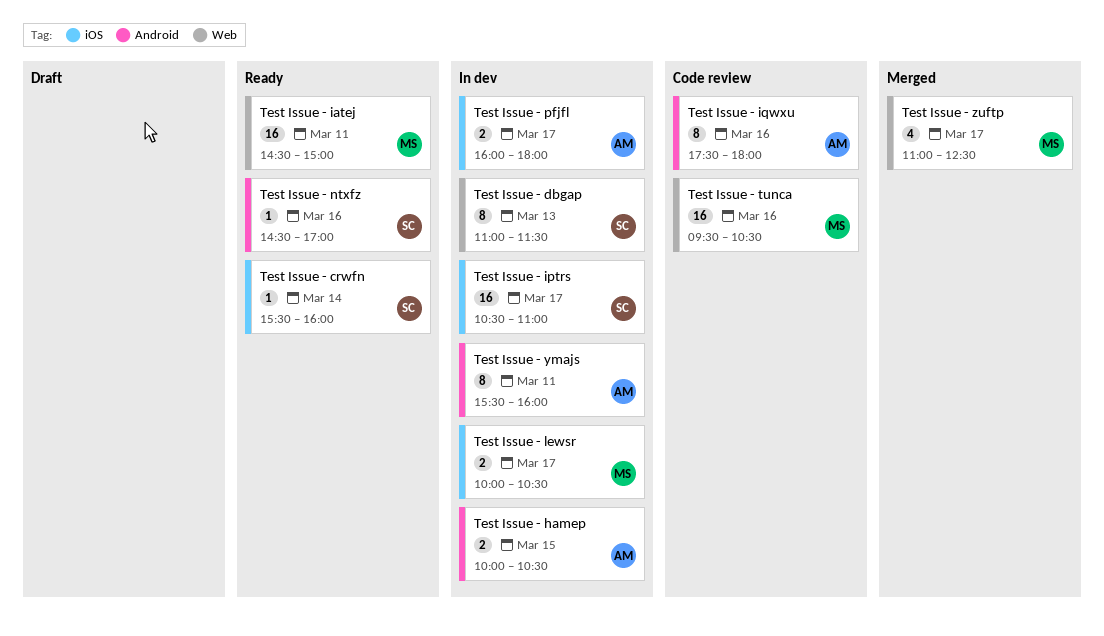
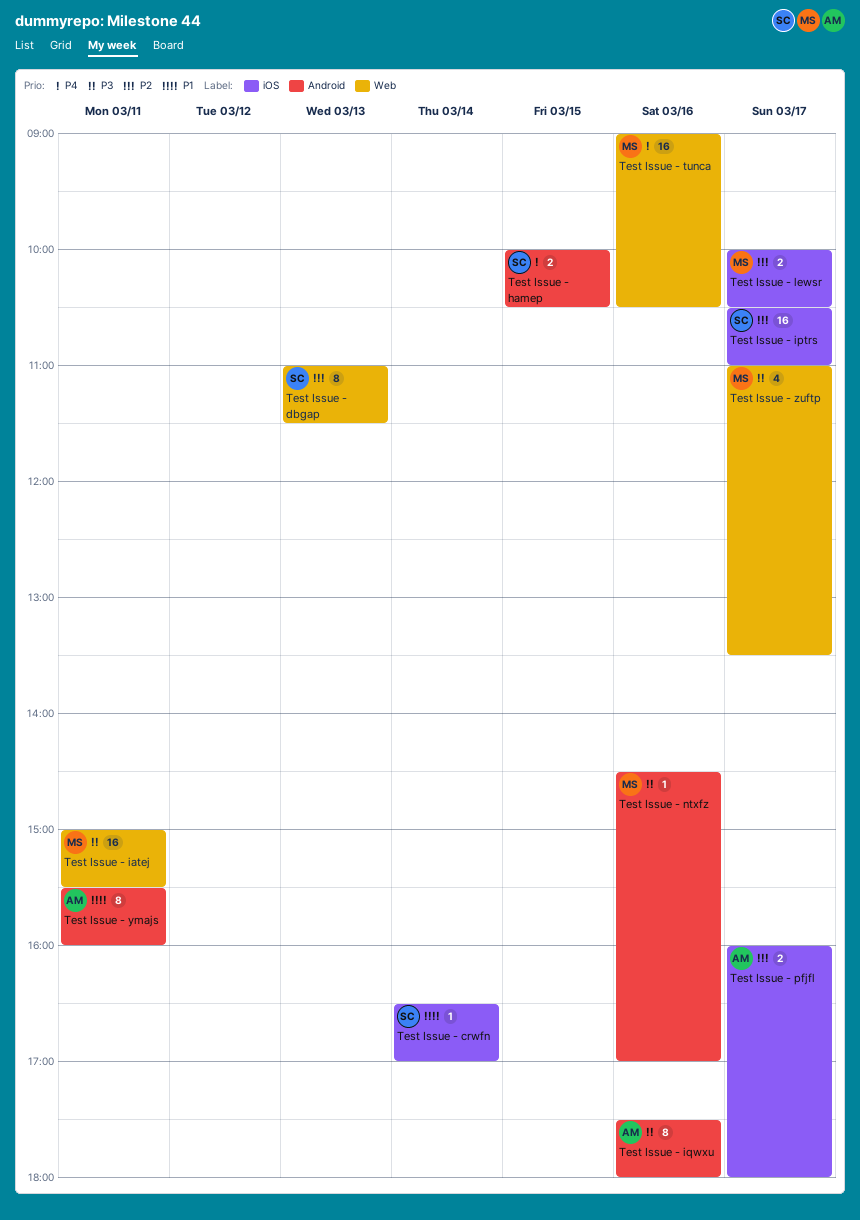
Test Issue - crwfn, begins: 15:30 -> 16:30
Test Issue - crwfn, ends: 16:00 -> 17:00
Test Issue - hamep, owner: AM -> SC
Test Issue - iatej, begins: 14:30 -> 15:00
Test Issue - iatej, ends: 15:00 -> 15:30
Test Issue - ntxfz, owner: SC -> MS
Test Issue - tunca, begins: 09:30 -> 09:00
Test Issue - zuftp, ends: 12:30 -> 13:30

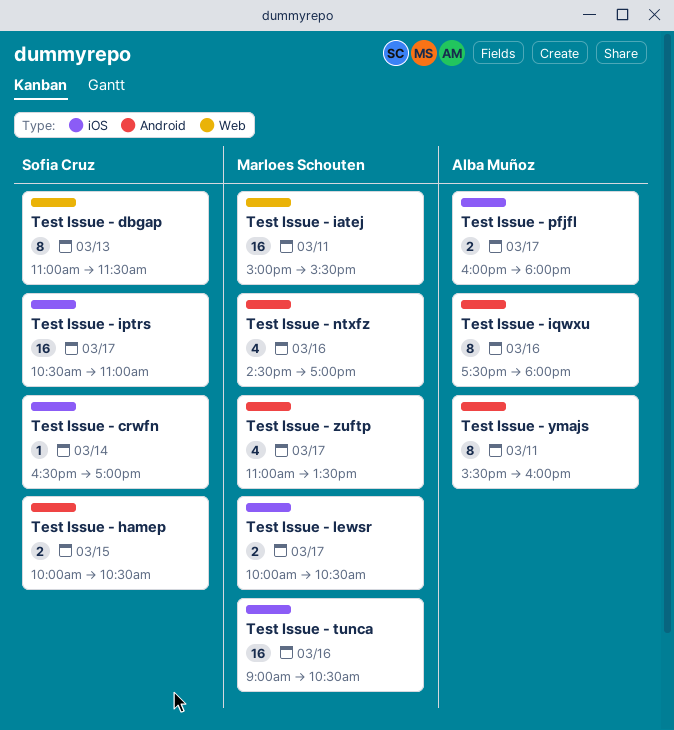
Test Issue - ntxfz, estimate: 1 -> 4
Test Issue - tunca, label: Web -> iOS
Test Issue - zuftp, label: Web -> Android

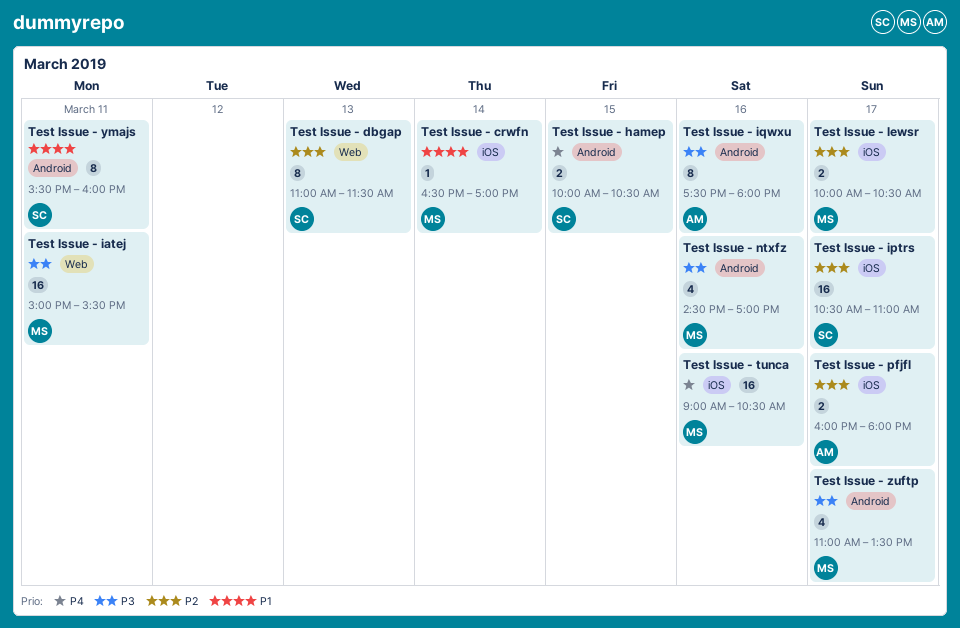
Test Issue - crwfn, owner: Sofia Cruz -> Marloes Schouten
Test Issue - ymajs, owner: Alba Muñoz -> Sofia Cruz

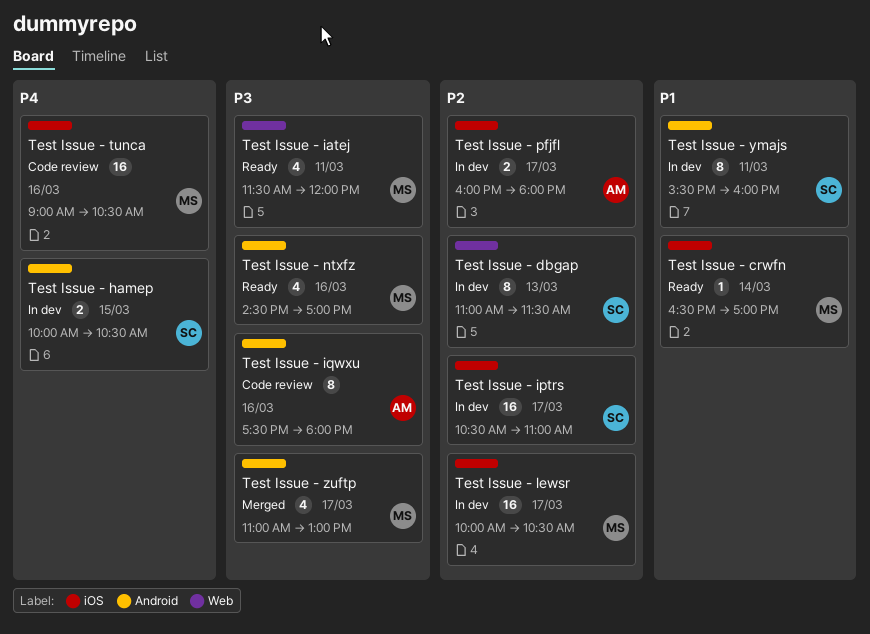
Test Issue - iatej, estimate: 16 -> 4
Test Issue - iatej, begins: 15:00 -> 11:30
Test Issue - iatej, ends: 15:30 -> 12:00
Test Issue - lewsr, estimate: 2 -> 16
Test Issue - zuftp, ends: 13:30 -> 13:00

